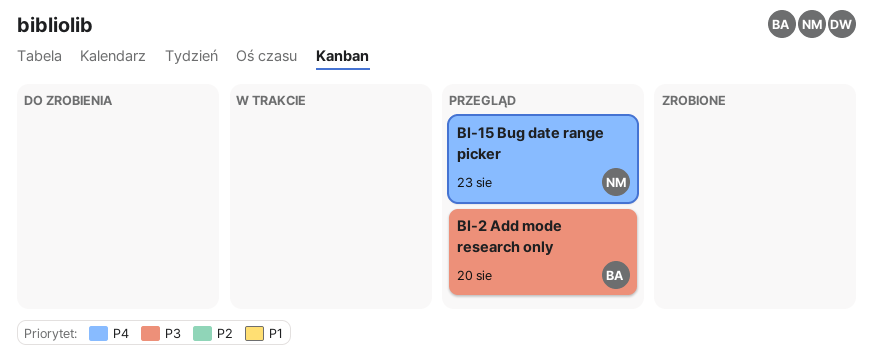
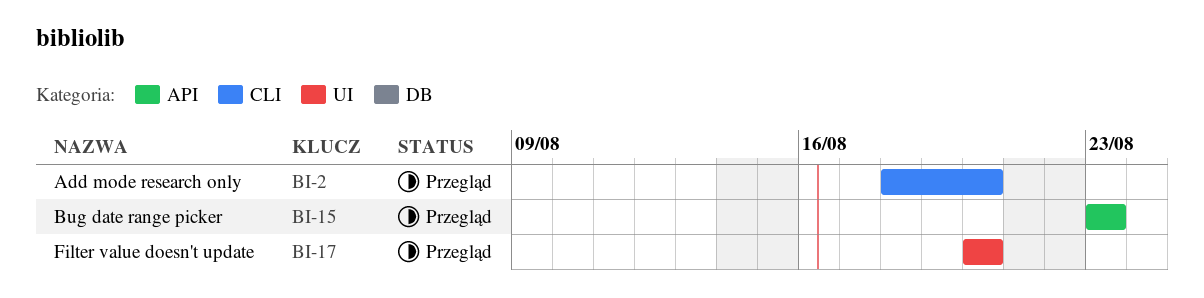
BI-17: none -> present

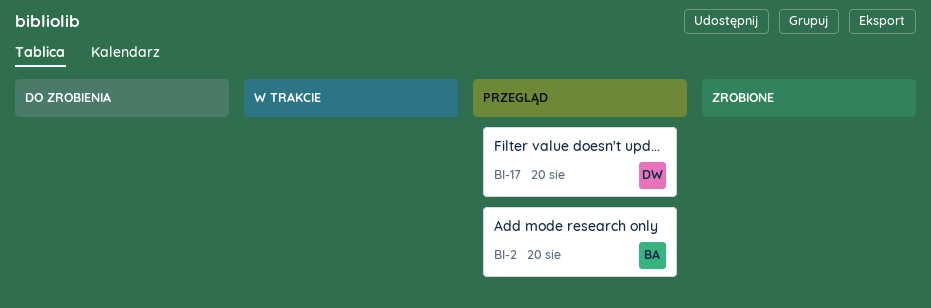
BI-15: present -> none

